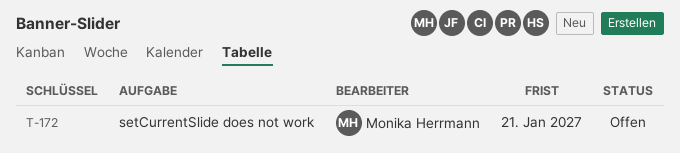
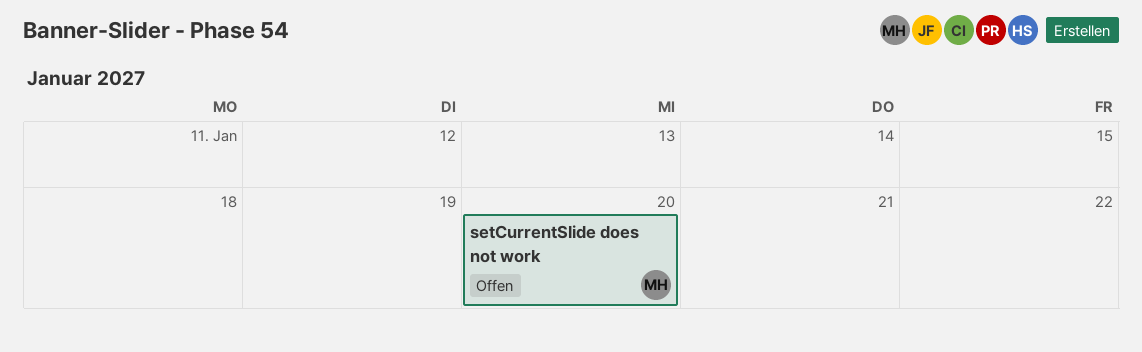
setCurrentSlide does not work, due: Jan 21 -> Jan 20

